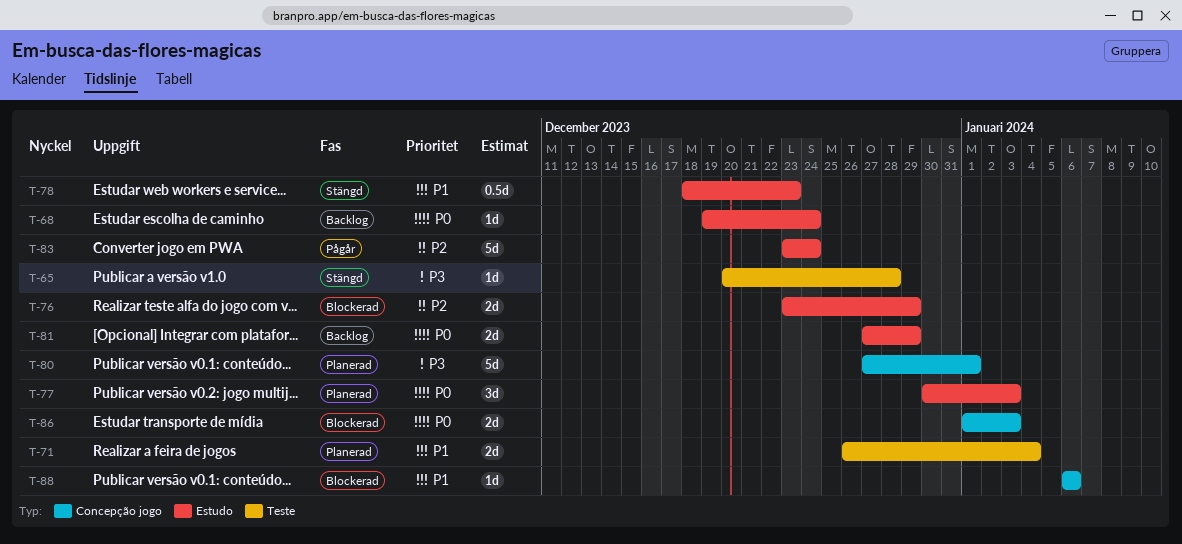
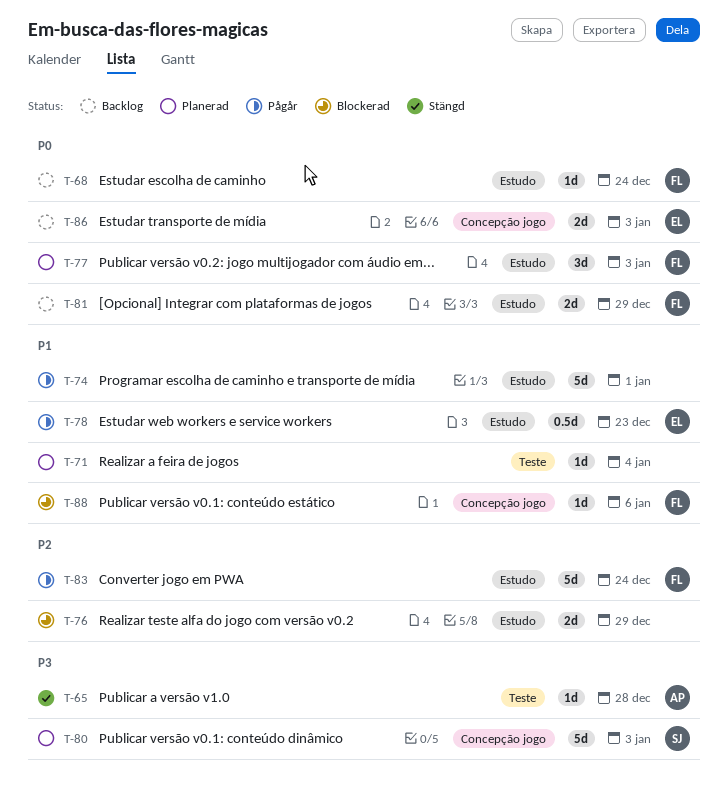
T-71, estimate: 2d -> 1d
T-74: none -> present
T-78, status: Stängd -> Pågår
T-80, due: Jan 1 -> Jan 3
T-86, status: Blockerad -> Backlog

